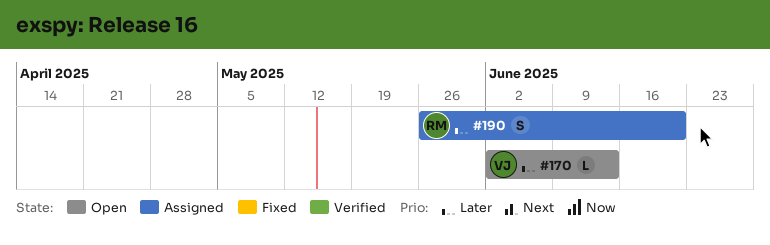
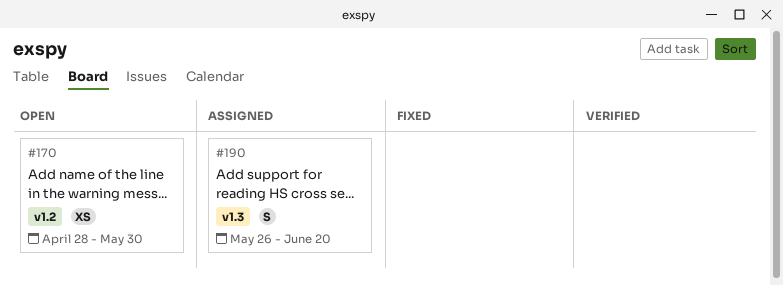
#170, estimate: L -> XS
#170, start: Jun 2 -> Apr 28
#170, due: Jun 13 -> May 30

